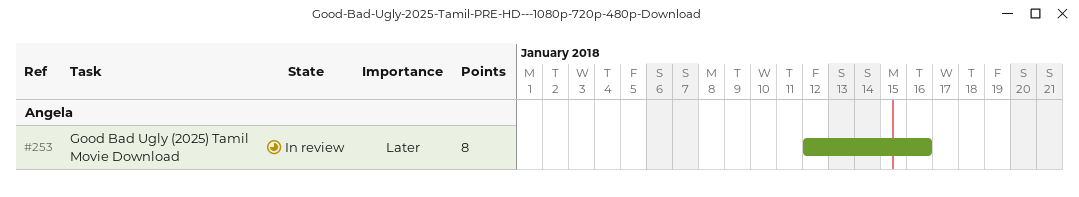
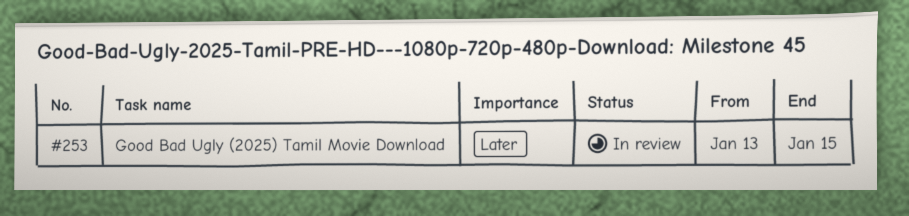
#253, start: Jan 12 -> Jan 13
#253, due: Jan 16 -> Jan 15

